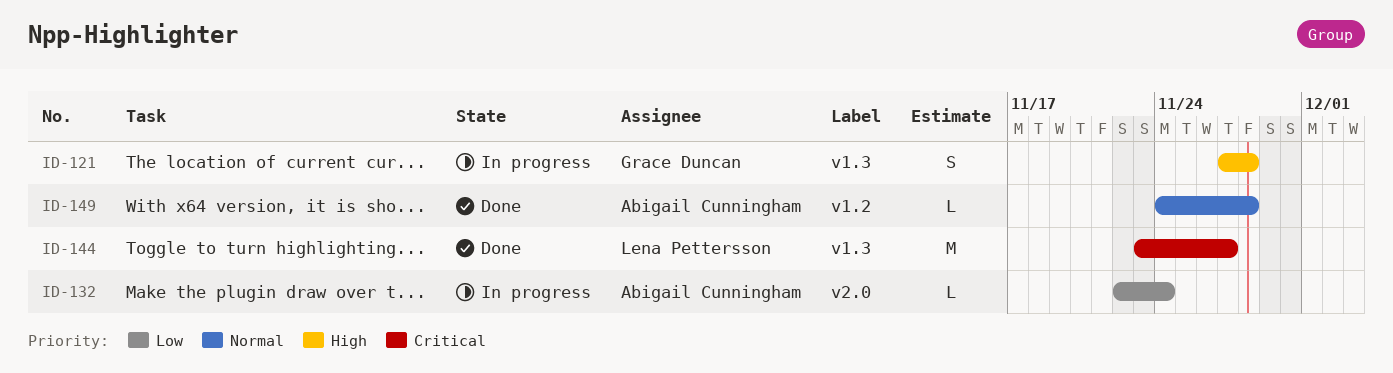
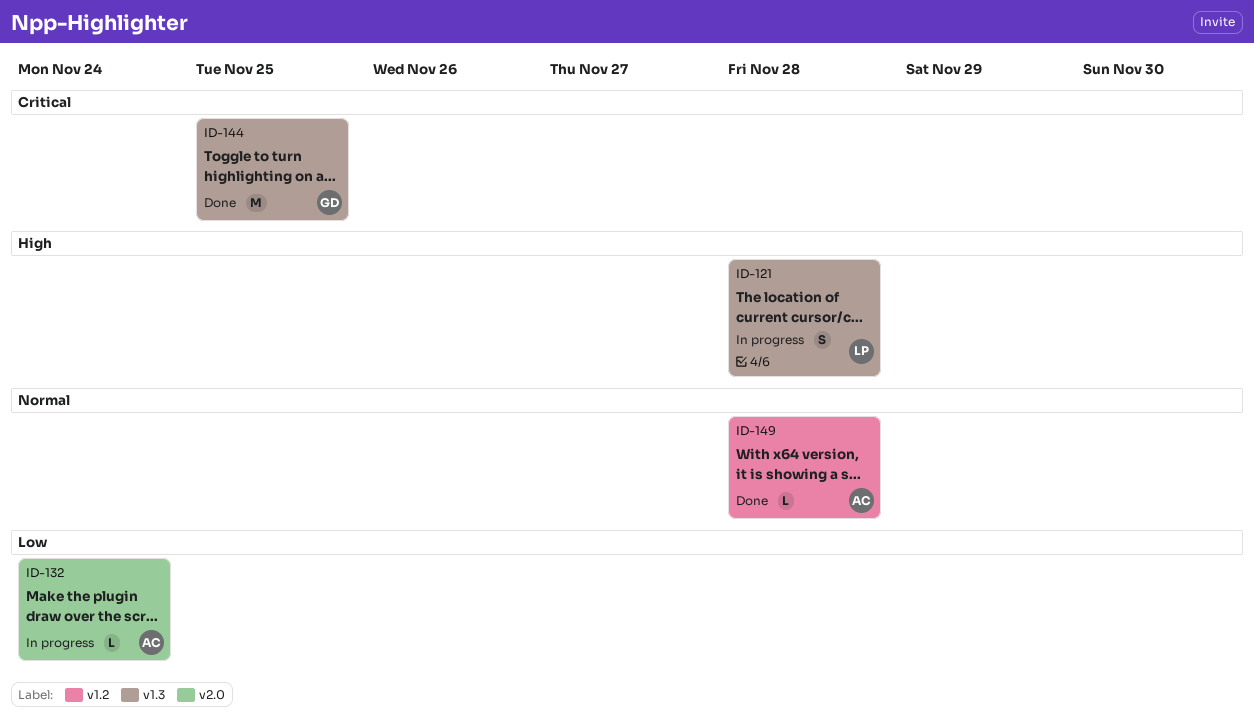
ID-121, owner: Grace Duncan -> Lena Pettersson
ID-144, owner: Lena Pettersson -> Grace Duncan
ID-144, due: Nov 27 -> Nov 25

